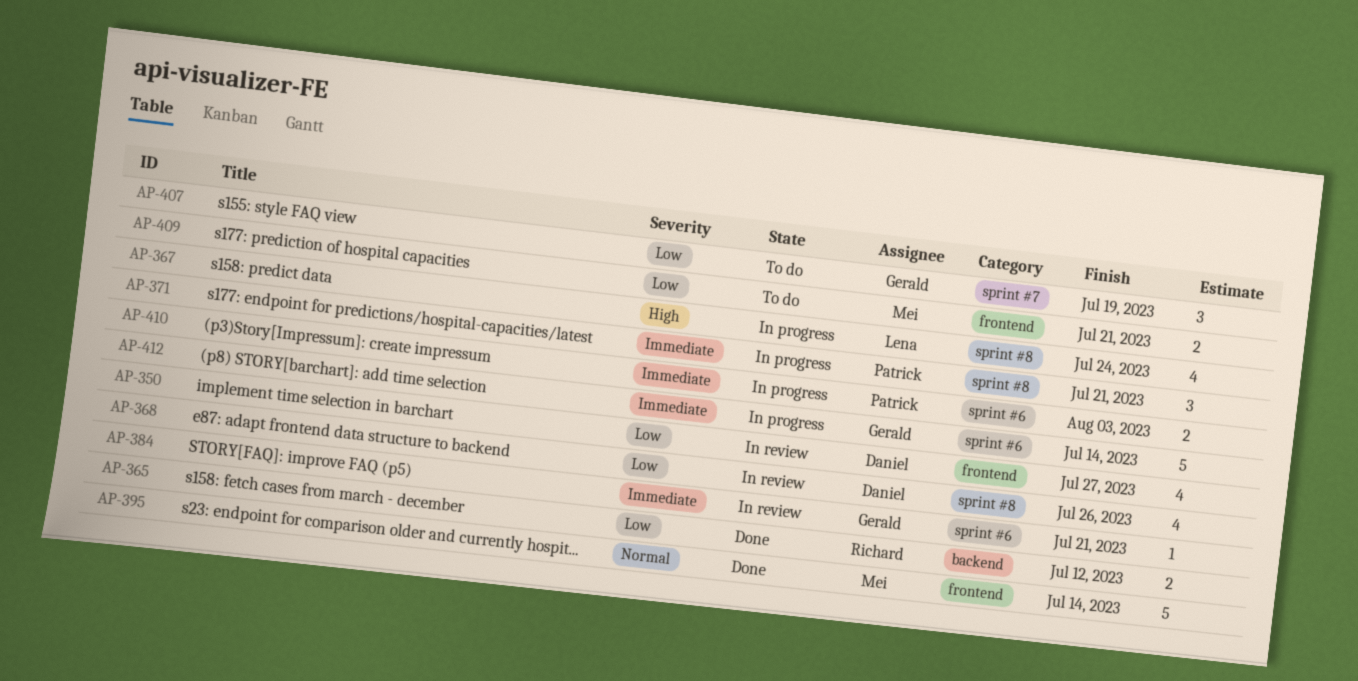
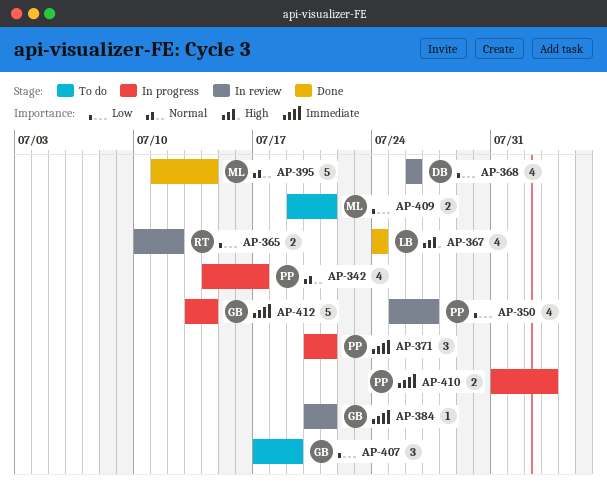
AP-342: none -> present
AP-350, owner: Daniel -> Patrick
AP-365, status: Done -> In review
AP-367, status: In progress -> Done

